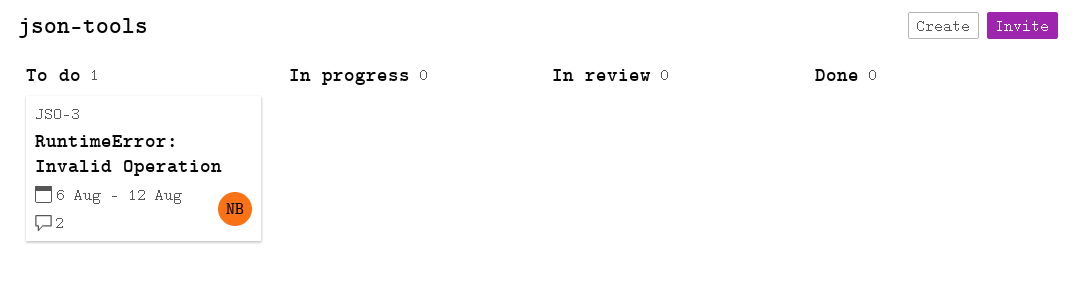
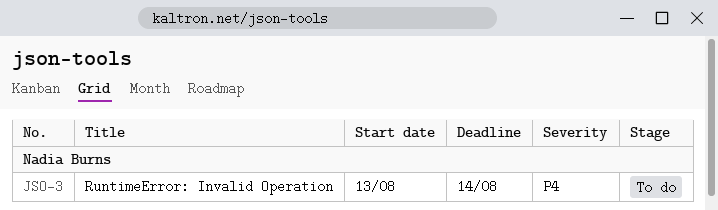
JSO-3, start: Aug 6 -> Aug 13
JSO-3, due: Aug 12 -> Aug 14

